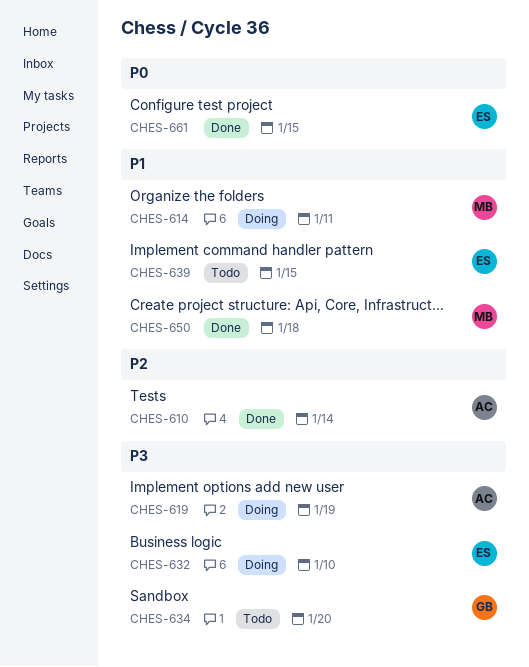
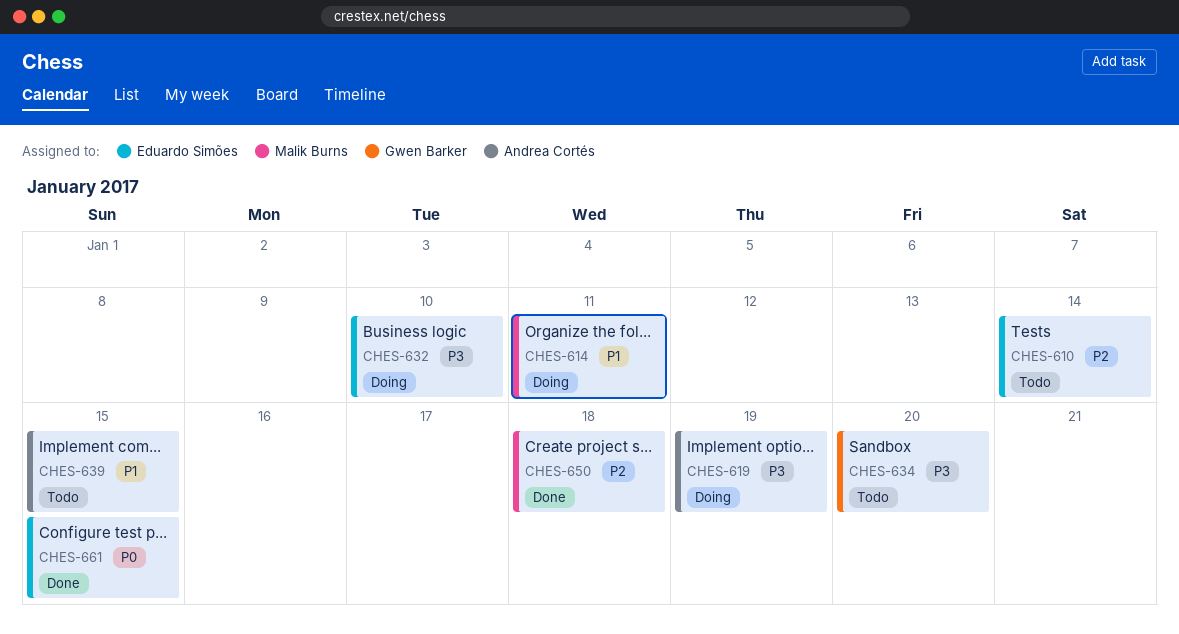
CHES-610, status: Done -> Todo
CHES-610, owner: Andrea Cortés -> Eduardo Simões
CHES-639, owner: Eduardo Simões -> Andrea Cortés
CHES-650, priority: P1 -> P2

